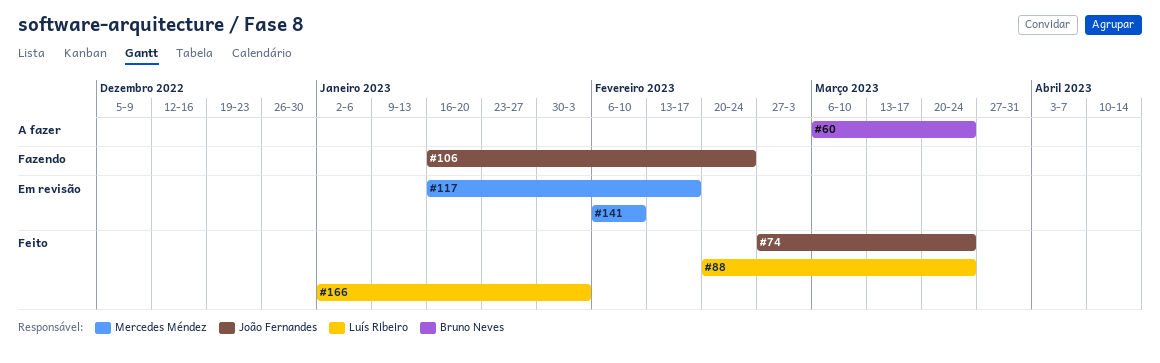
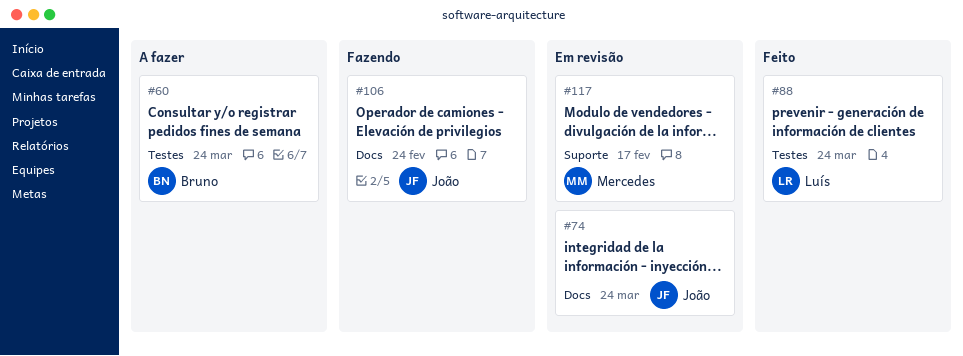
#74, status: Feito -> Em revisão
#141: present -> none
#166: present -> none

